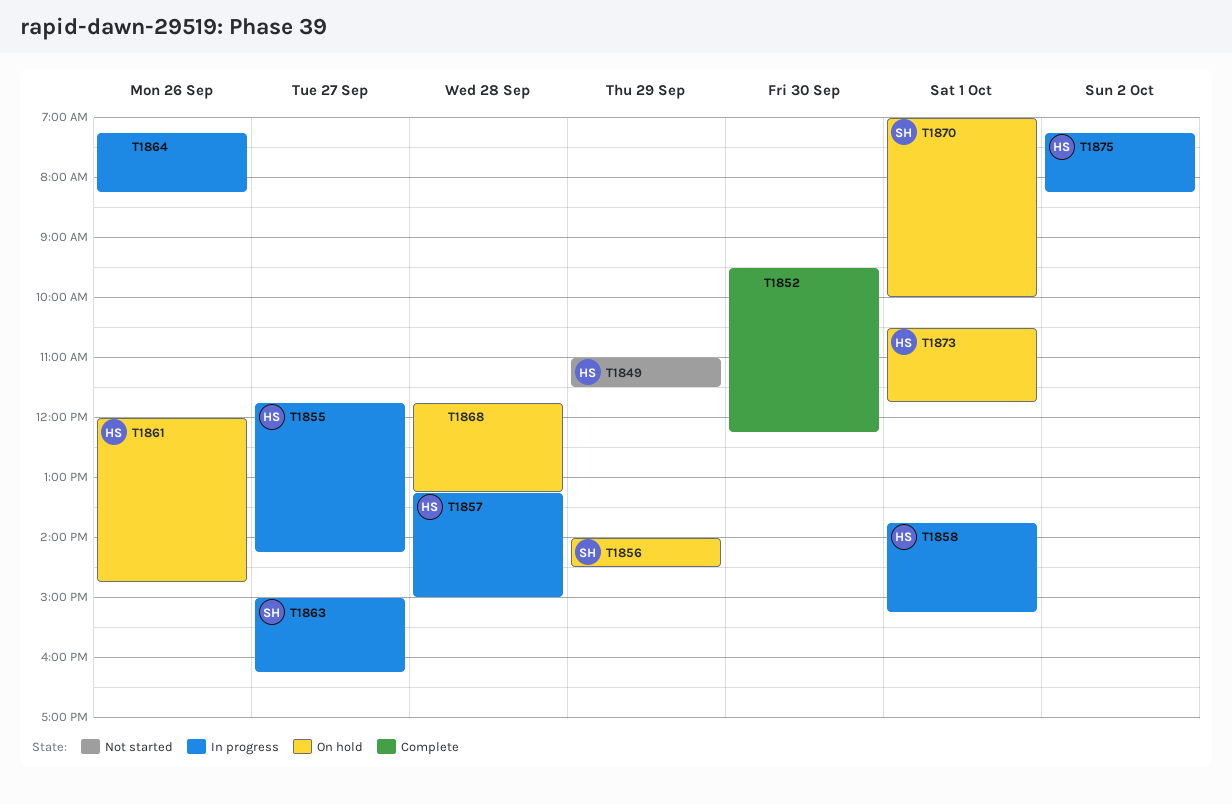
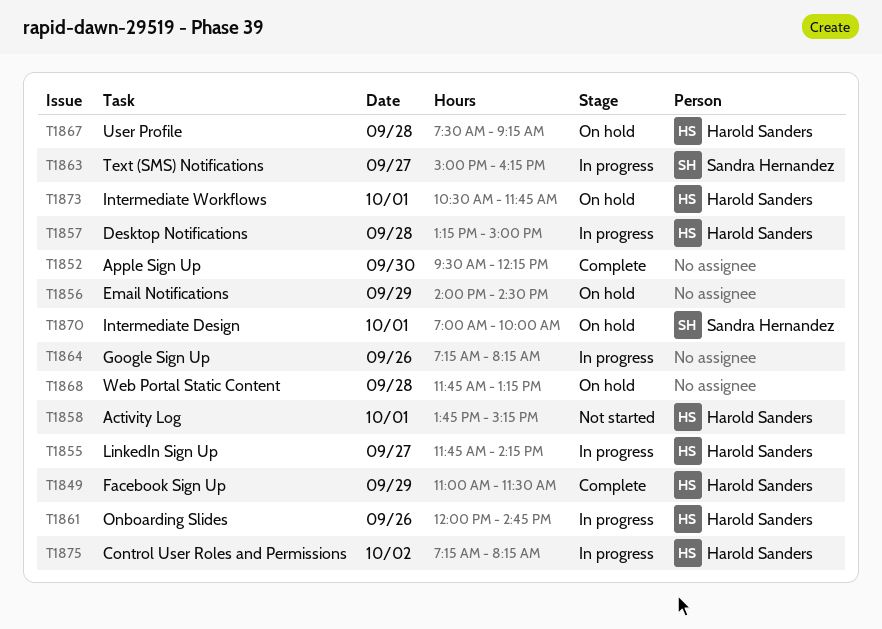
T1849, status: Not started -> Complete
T1856, owner: Sandra Hernandez -> none
T1858, status: In progress -> Not started
T1861, status: On hold -> In progress
T1867: none -> present

